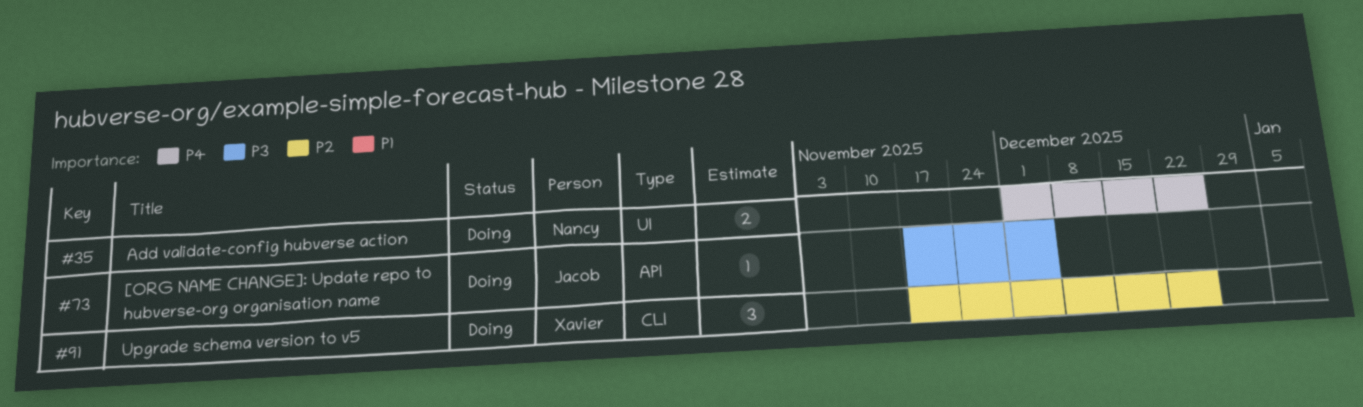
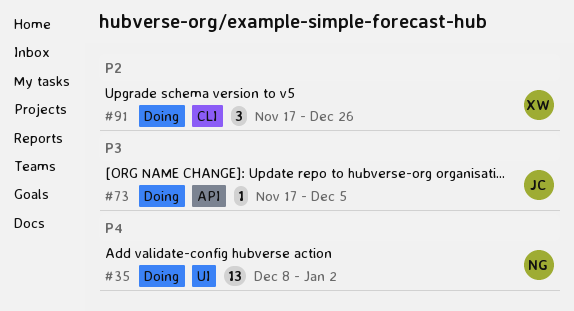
#35, estimate: 2 -> 13
#35, start: Dec 1 -> Dec 8
#35, due: Dec 26 -> Jan 2

